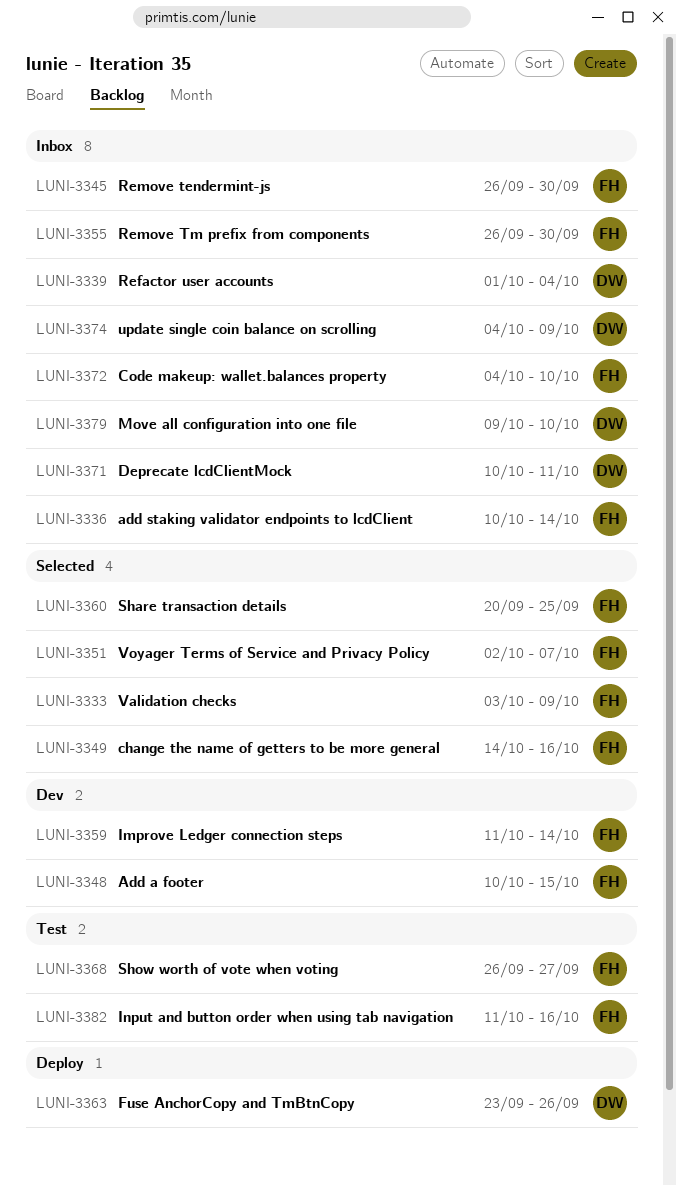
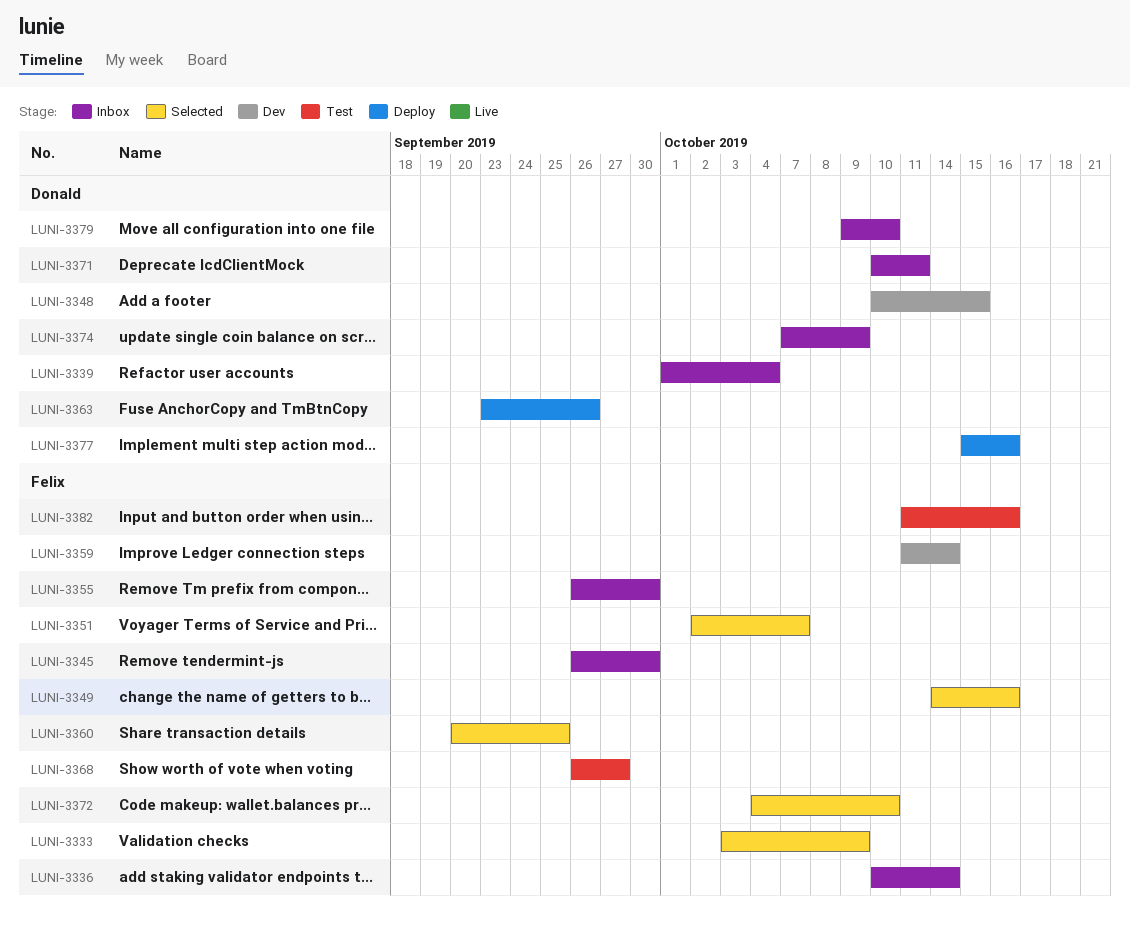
LUNI-3348, owner: Felix -> Donald
LUNI-3372, status: Inbox -> Selected
LUNI-3374, start: Oct 4 -> Oct 7
LUNI-3377: none -> present

